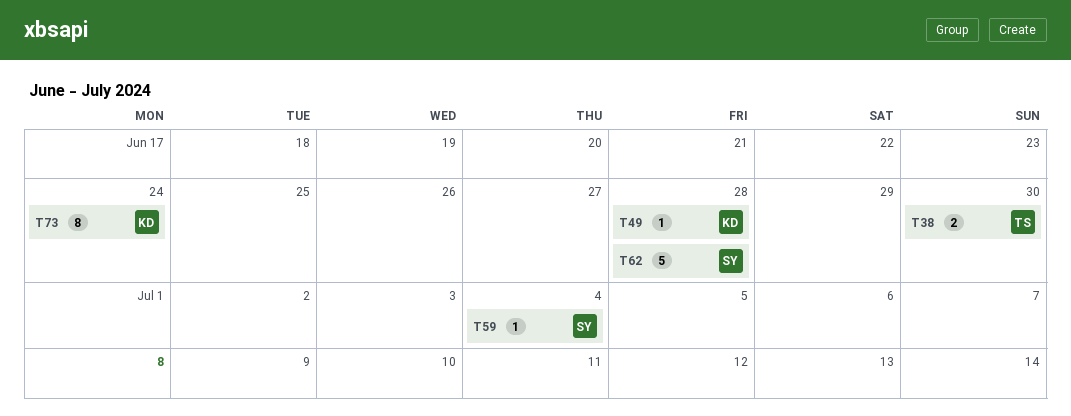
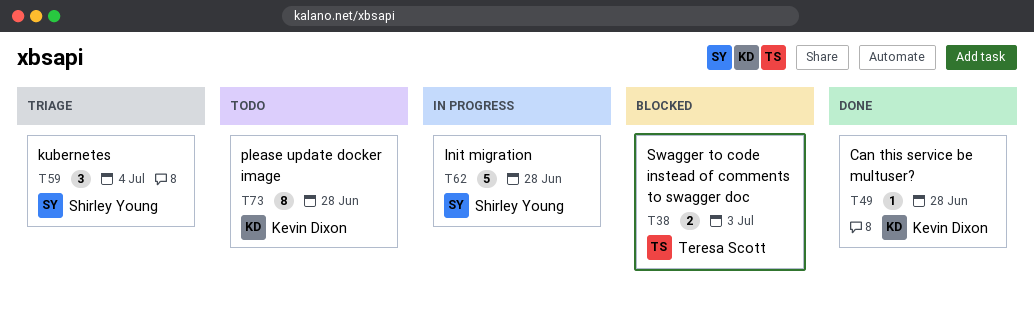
T38, due: Jun 30 -> Jul 3
T59, estimate: 1 -> 3
T73, due: Jun 24 -> Jun 28

